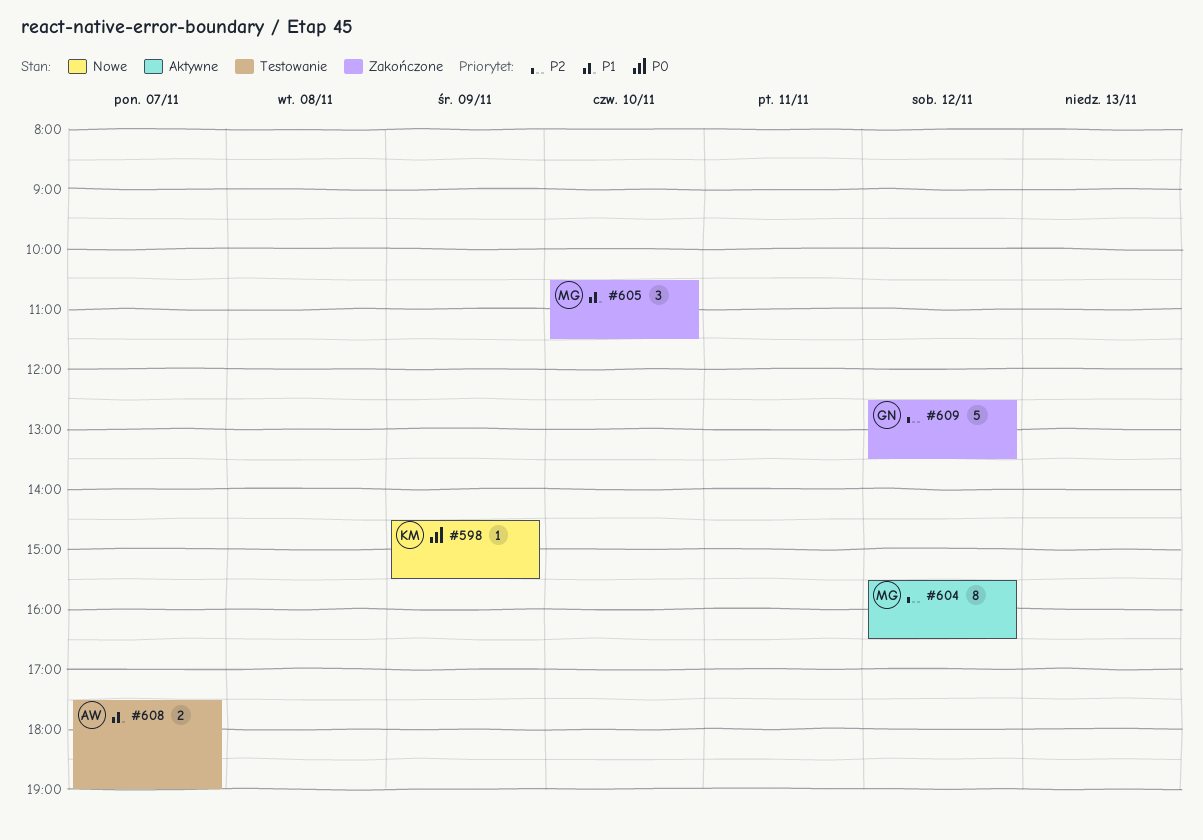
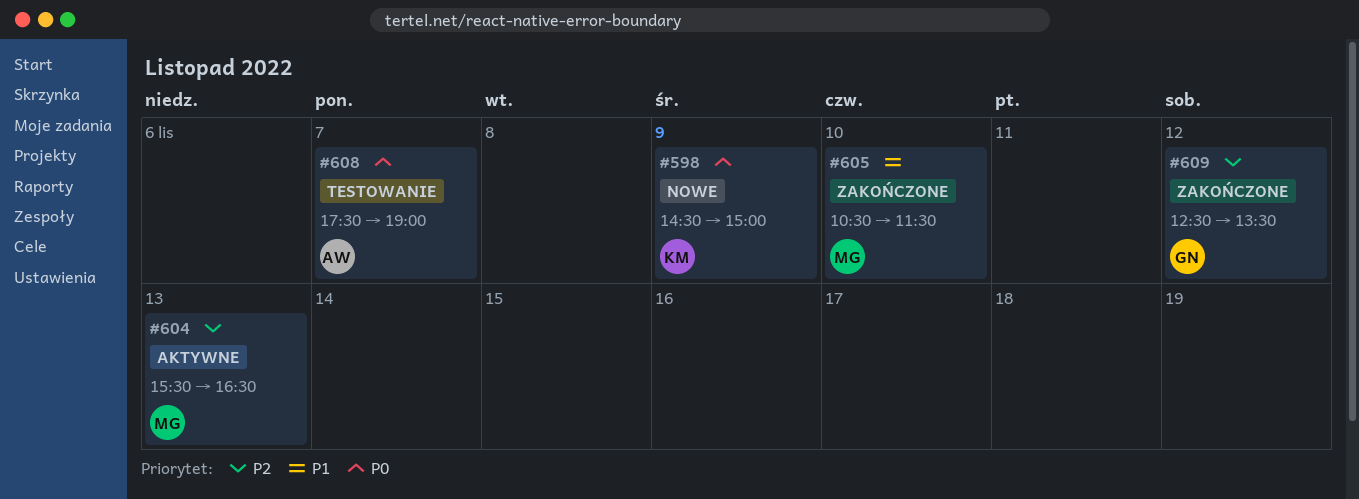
#598, ends: 15:30 -> 15:00
#604, day: Nov 12 -> Nov 13
#608, priority: P1 -> P0

